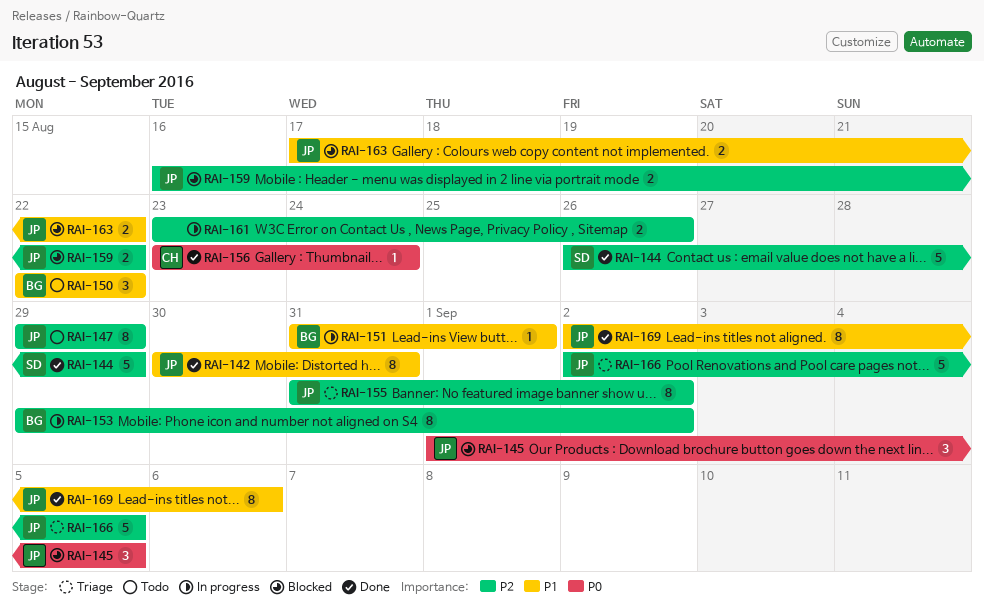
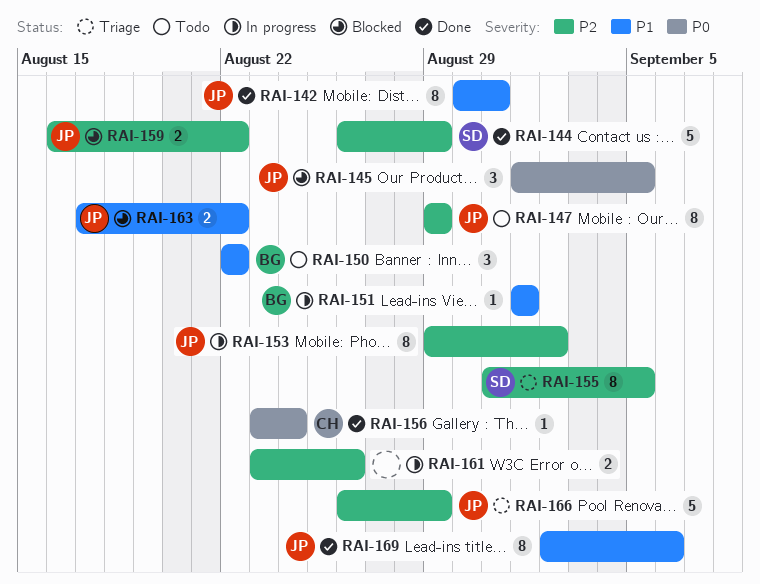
RAI-151, start: Aug 31 -> Sep 1
RAI-153, owner: BG -> JP
RAI-155, owner: JP -> SD
RAI-155, due: Sep 2 -> Sep 5
RAI-166, start: Sep 2 -> Aug 26
RAI-166, due: Sep 5 -> Aug 29

